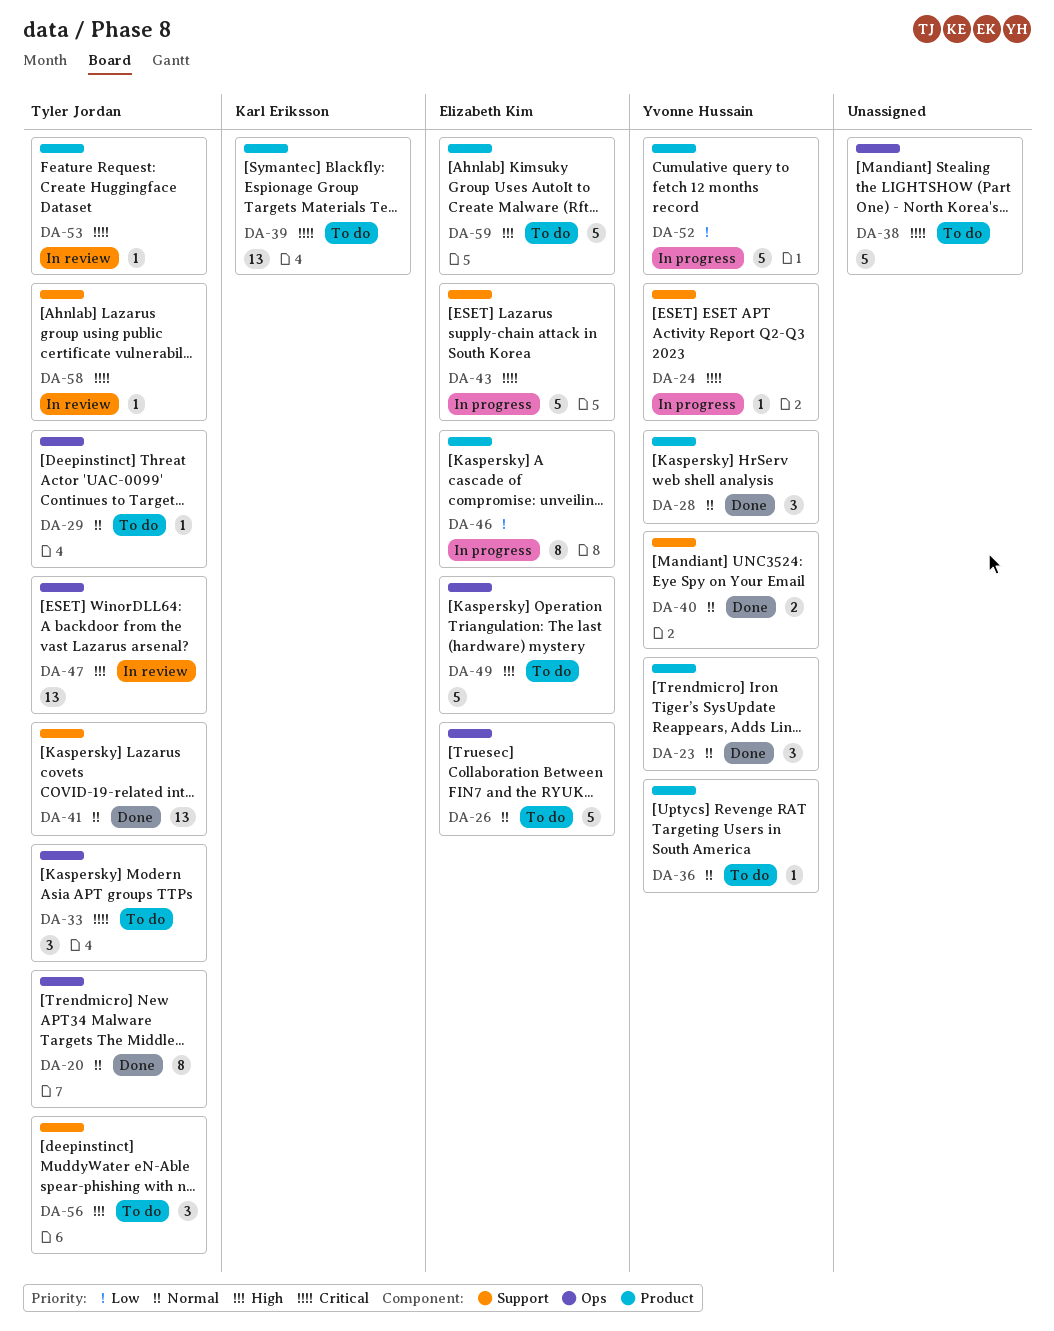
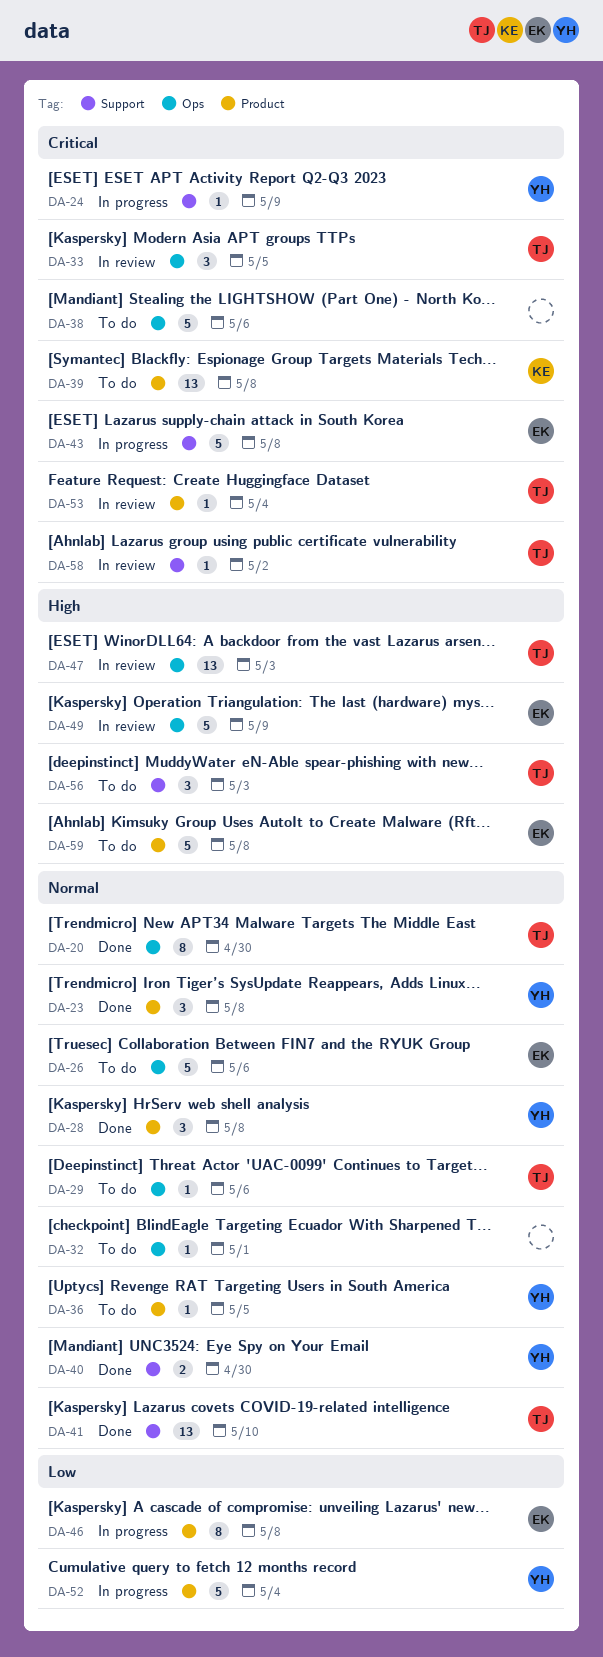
DA-32: none -> present
DA-33, status: To do -> In review
DA-49, status: To do -> In review

